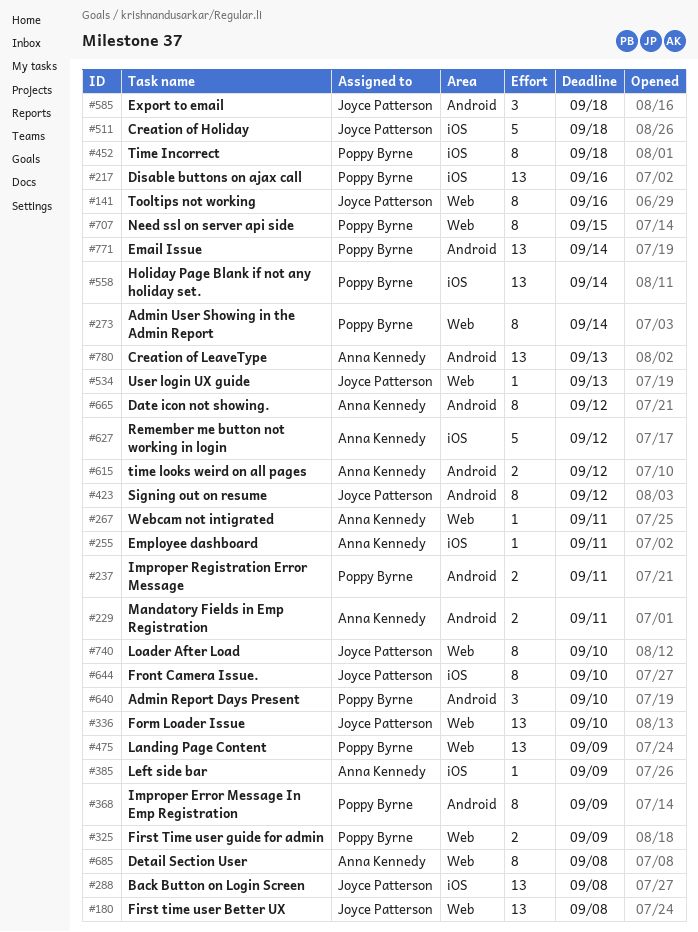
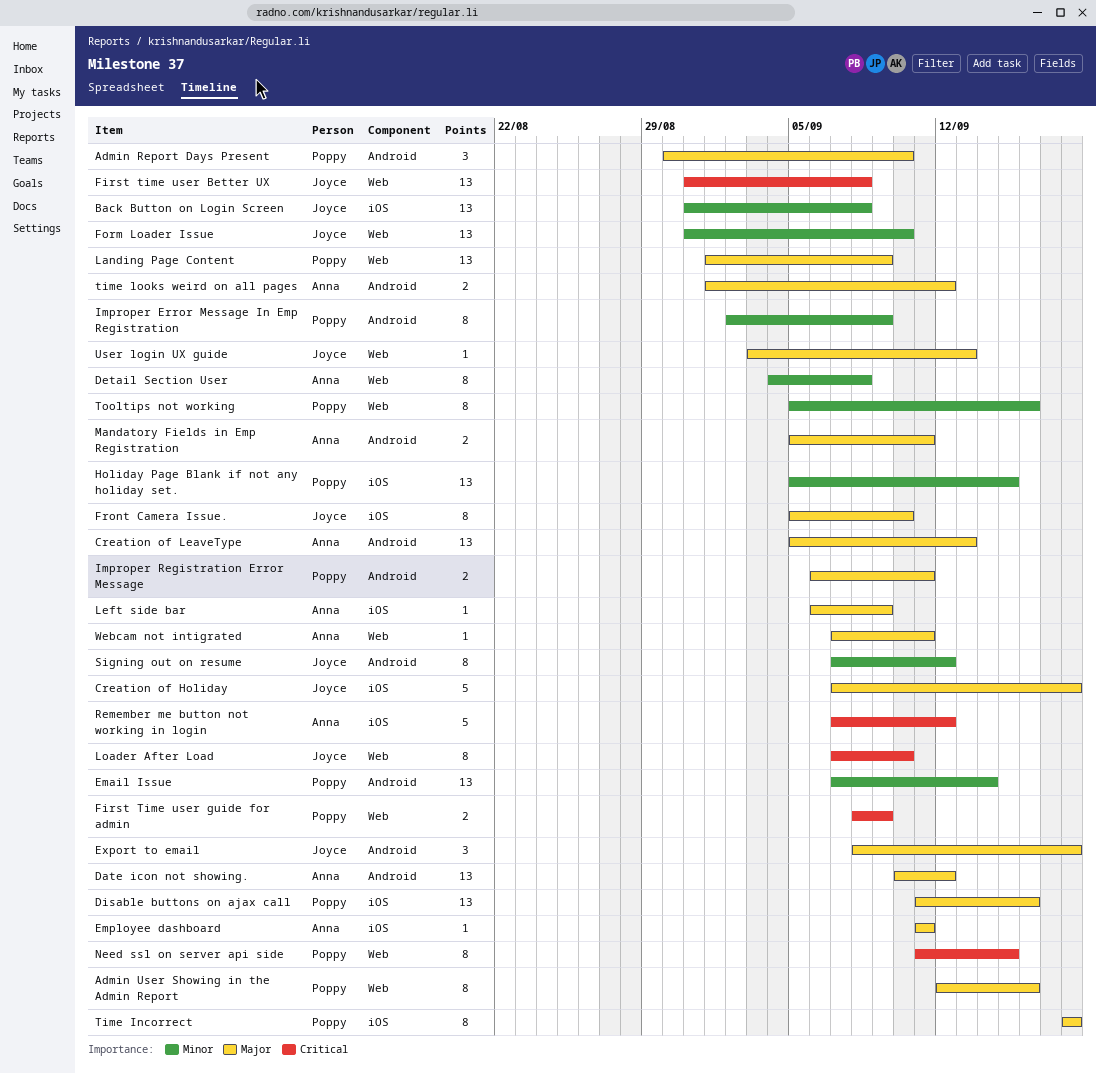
Admin User Showing in the Admin Report, due: Sep 14 -> Sep 16
Date icon not showing., estimate: 8 -> 13
Holiday Page Blank if not any holiday set., due: Sep 14 -> Sep 15
Tooltips not working, owner: Joyce Patterson -> Poppy Byrne

